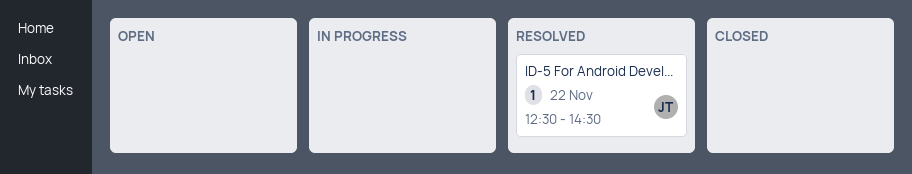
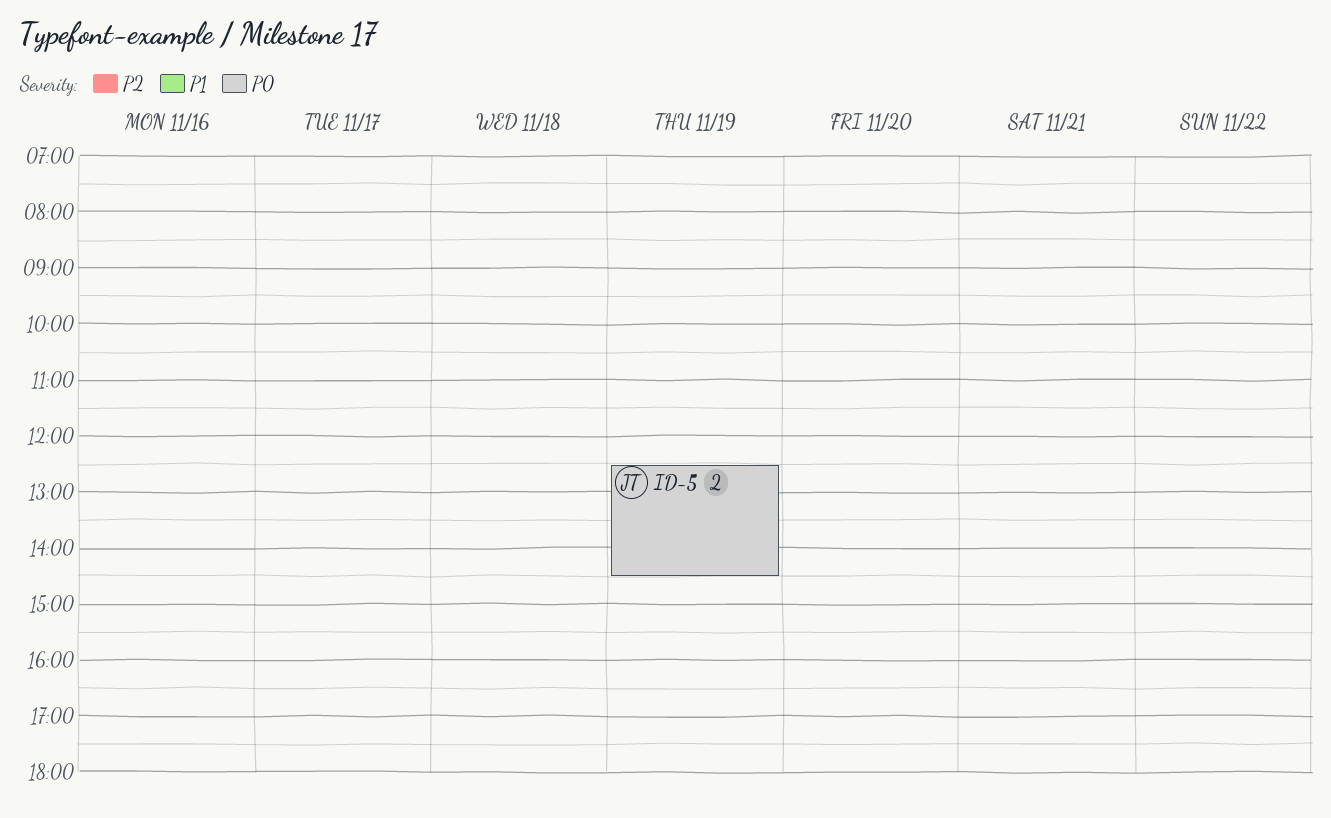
ID-5, estimate: 1 -> 2
ID-5, day: Nov 22 -> Nov 19

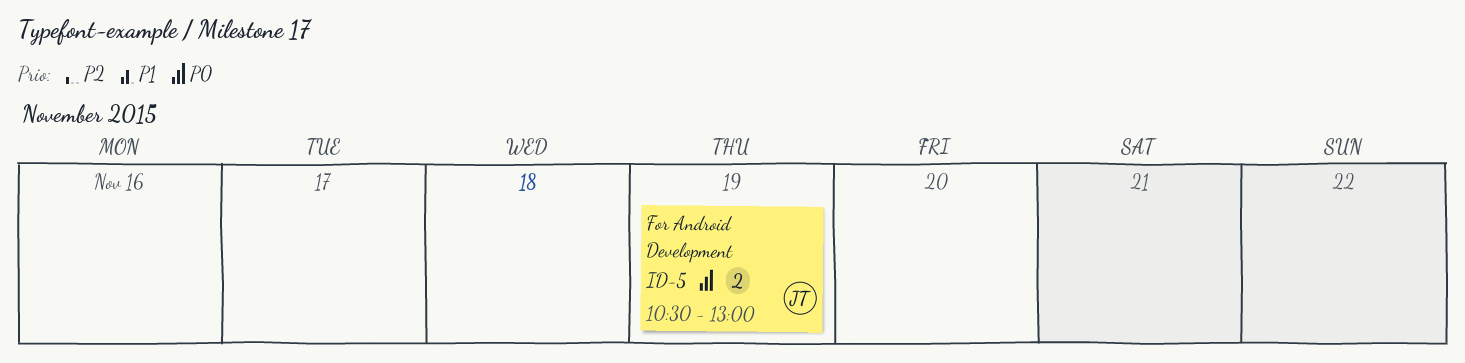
ID-5, begins: 12:30 -> 10:30
ID-5, ends: 14:30 -> 13:00

